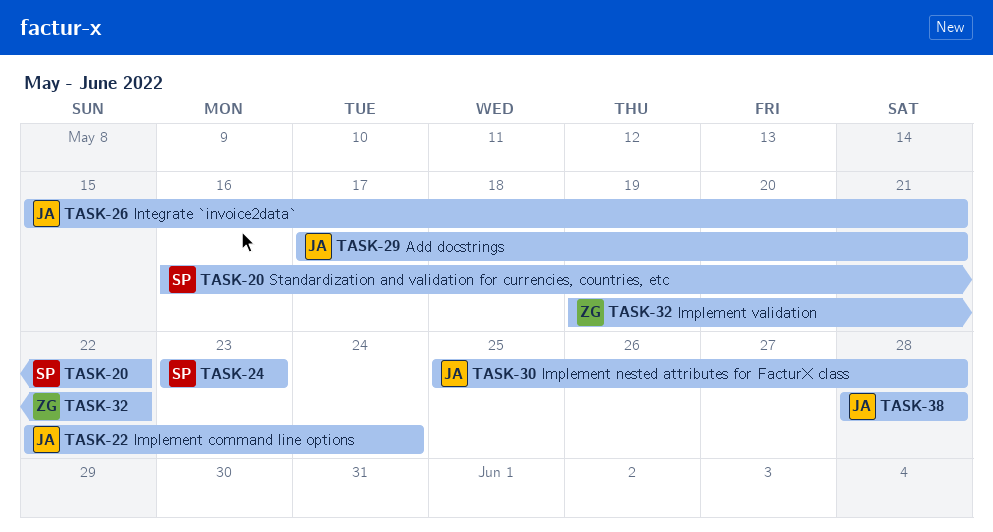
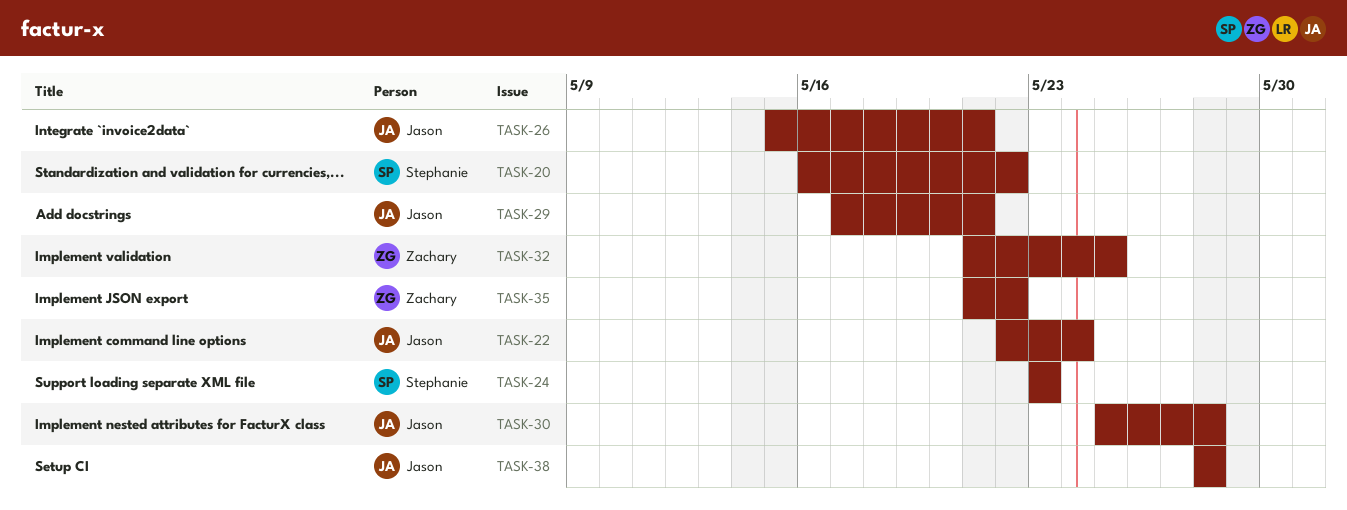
TASK-32, start: May 19 -> May 21
TASK-32, due: May 22 -> May 25
TASK-35: none -> present

